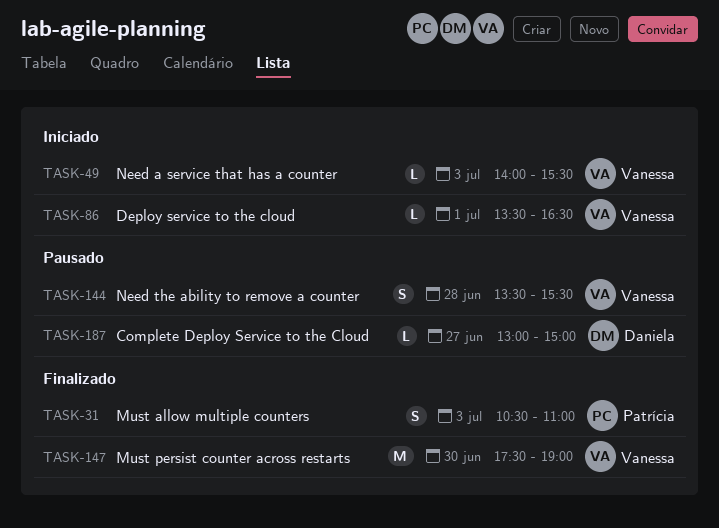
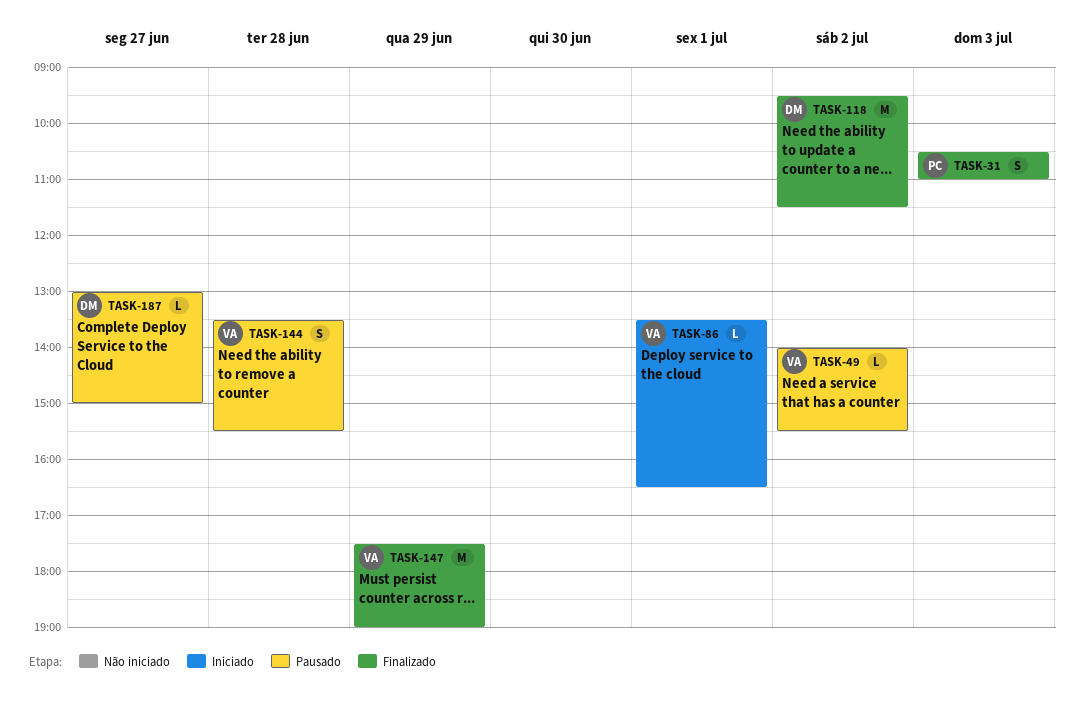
TASK-49, status: Iniciado -> Pausado
TASK-49, day: Jul 3 -> Jul 2
TASK-118: none -> present
TASK-147, day: Jun 30 -> Jun 29

